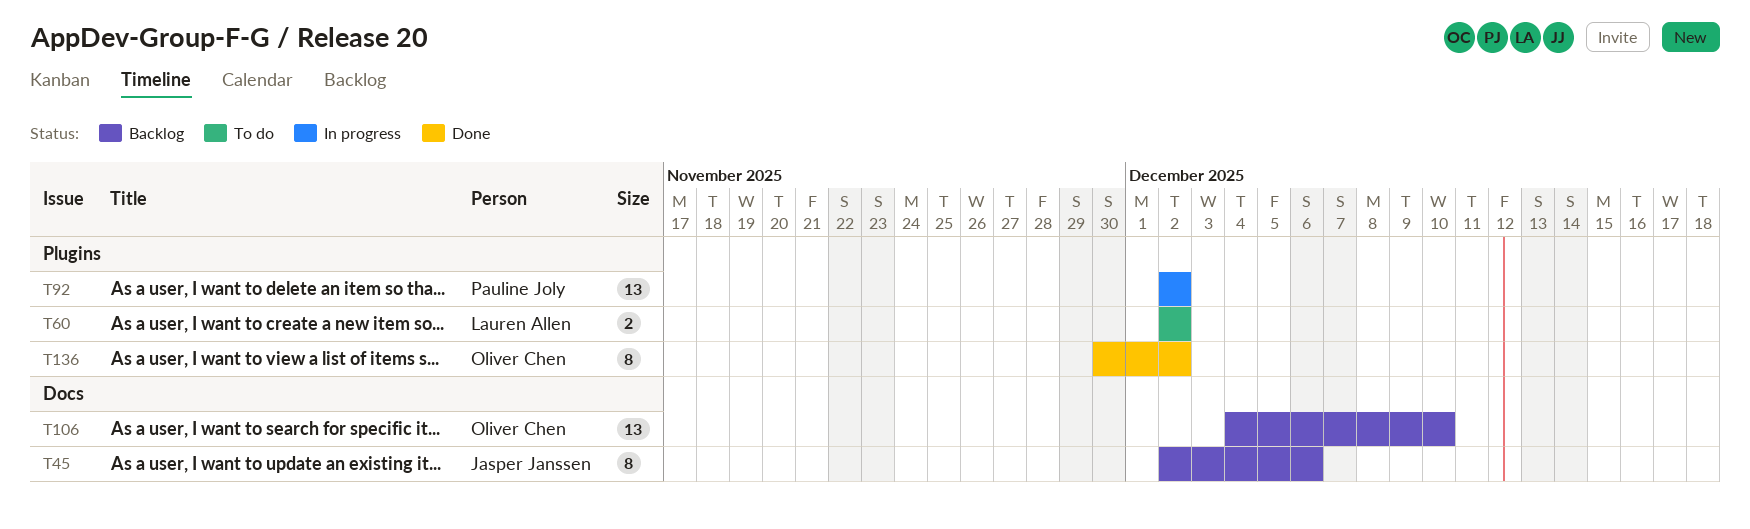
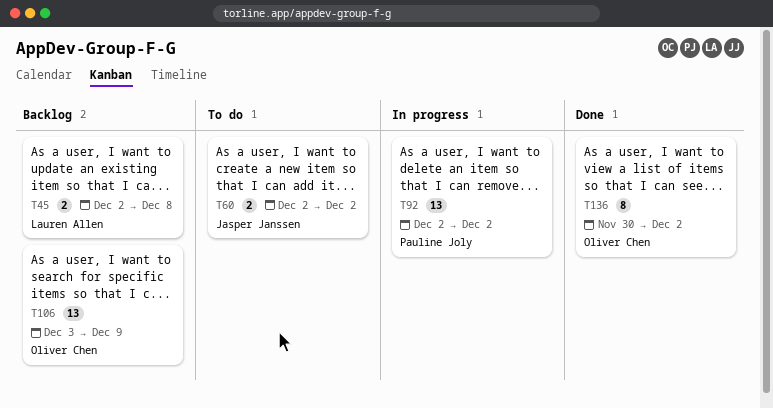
T45, owner: Jasper Janssen -> Lauren Allen
T45, estimate: 8 -> 2
T45, due: Dec 6 -> Dec 8
T60, owner: Lauren Allen -> Jasper Janssen
T106, start: Dec 4 -> Dec 3
T106, due: Dec 10 -> Dec 9

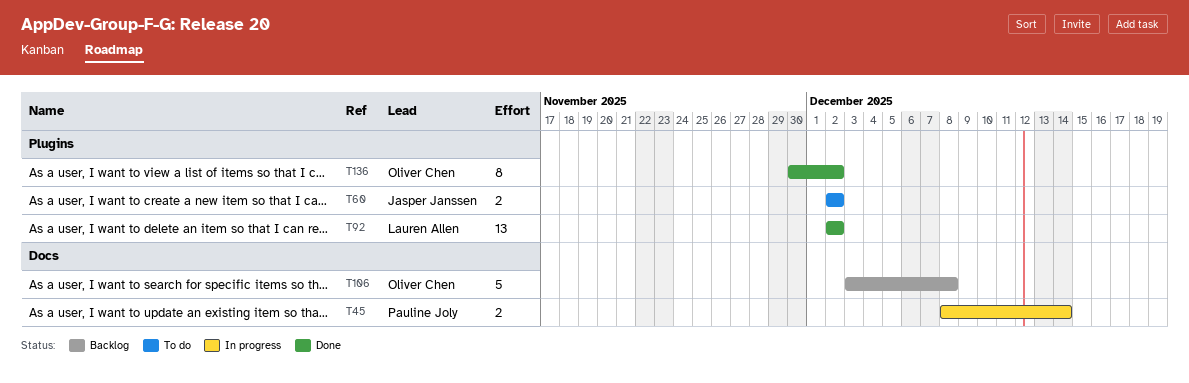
T45, status: Backlog -> In progress
T45, owner: Lauren Allen -> Pauline Joly
T45, start: Dec 2 -> Dec 8
T45, due: Dec 8 -> Dec 14
T92, status: In progress -> Done
T92, owner: Pauline Joly -> Lauren Allen
T106, estimate: 13 -> 5
T106, due: Dec 9 -> Dec 8

